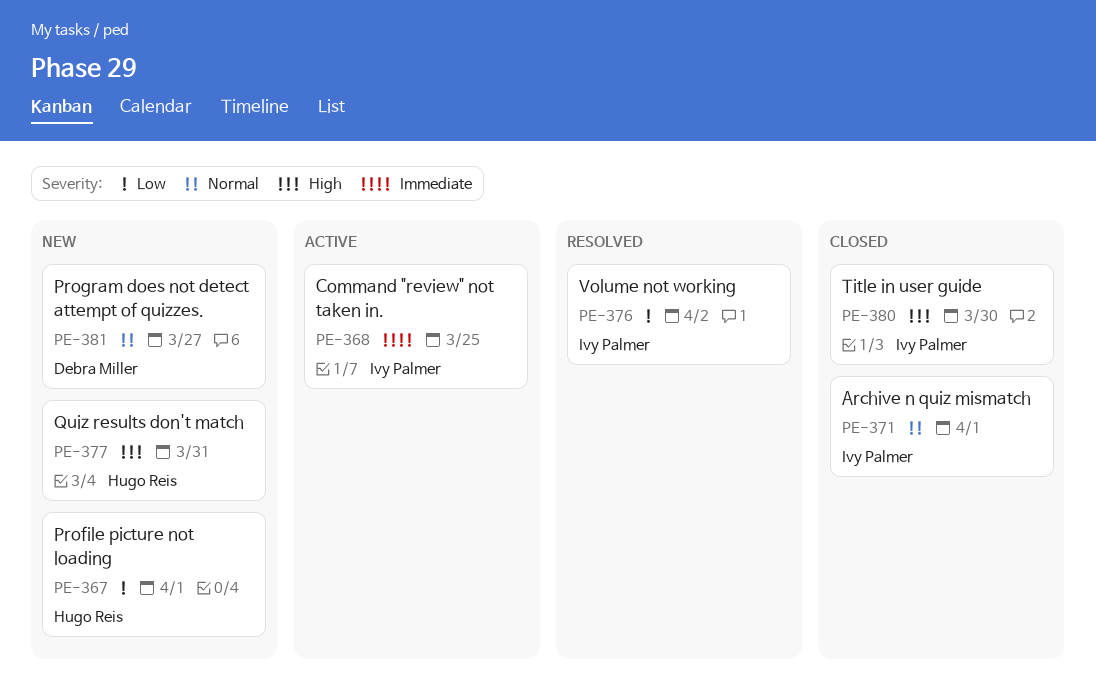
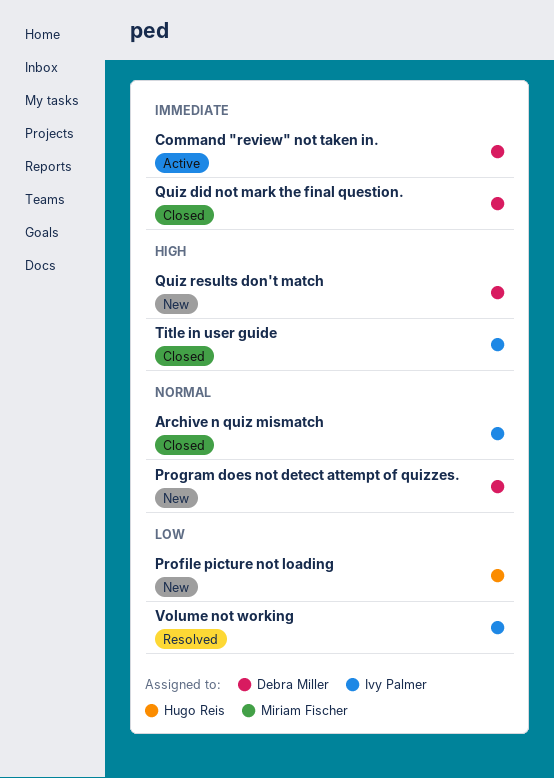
Command "review" not taken in., owner: Ivy Palmer -> Debra Miller
Quiz did not mark the final question.: none -> present
Quiz results don't match, owner: Hugo Reis -> Debra Miller

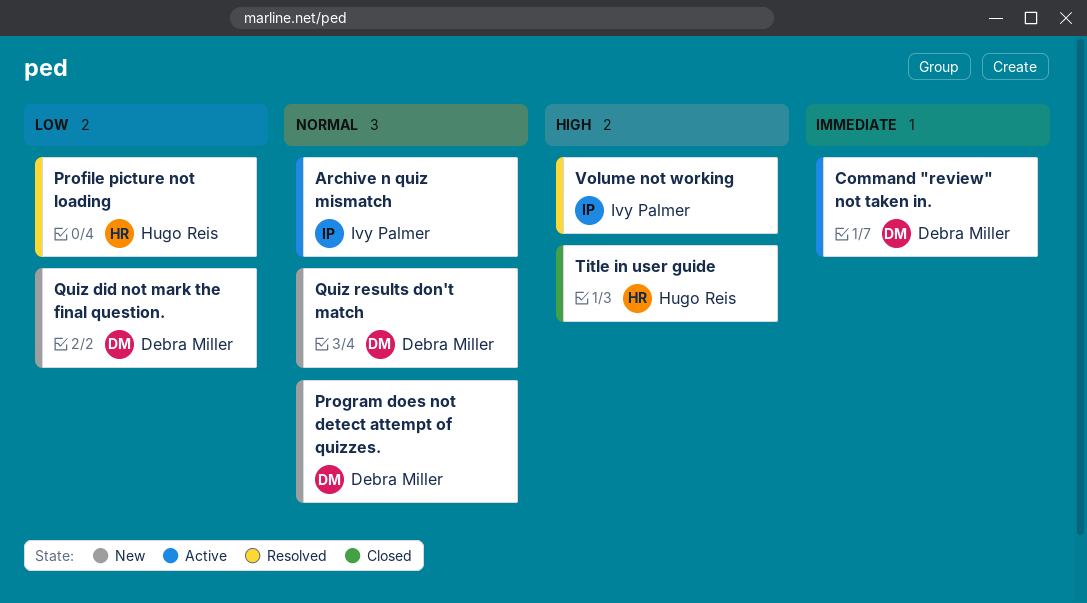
Archive n quiz mismatch, status: Closed -> Active
Profile picture not loading, status: New -> Resolved
Quiz did not mark the final question., status: Closed -> New
Quiz did not mark the final question., priority: Immediate -> Low
Quiz results don't match, priority: High -> Normal
Title in user guide, owner: Ivy Palmer -> Hugo Reis
Volume not working, priority: Low -> High

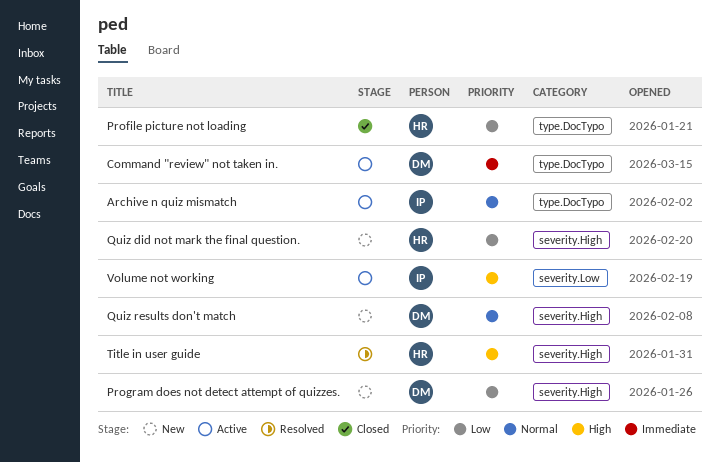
Profile picture not loading, status: Resolved -> Closed
Program does not detect attempt of quizzes., priority: Normal -> Low
Quiz did not mark the final question., owner: Debra Miller -> Hugo Reis
Title in user guide, status: Closed -> Resolved
Volume not working, status: Resolved -> Active

